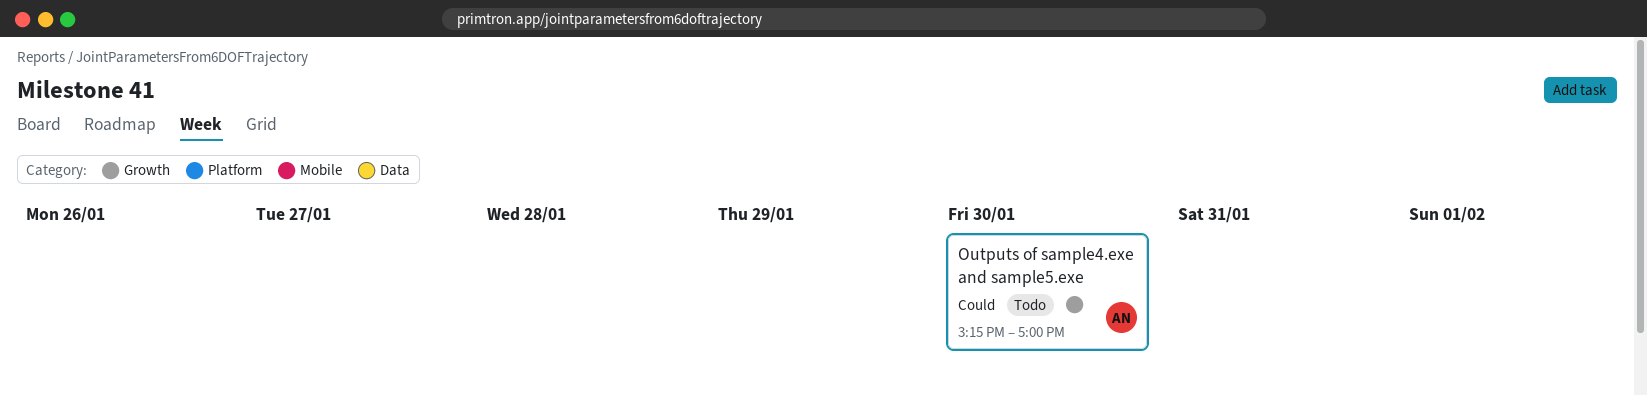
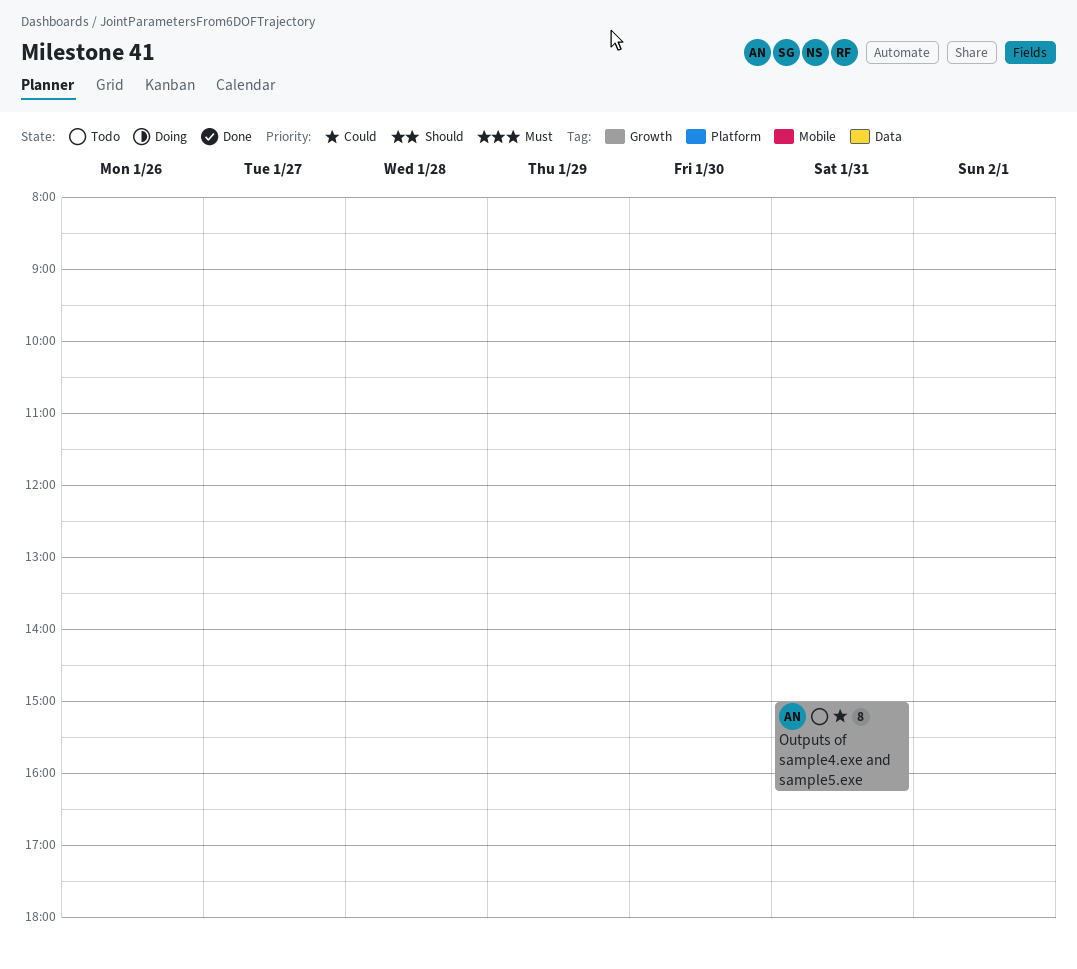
Outputs of sample4.exe and sample5.exe, day: Jan 30 -> Jan 31
Outputs of sample4.exe and sample5.exe, begins: 15:15 -> 15:00
Outputs of sample4.exe and sample5.exe, ends: 17:00 -> 16:15

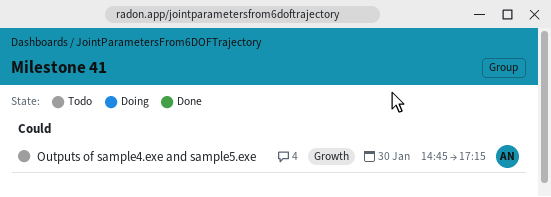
Outputs of sample4.exe and sample5.exe, day: Jan 31 -> Jan 30
Outputs of sample4.exe and sample5.exe, begins: 15:00 -> 14:45
Outputs of sample4.exe and sample5.exe, ends: 16:15 -> 17:15

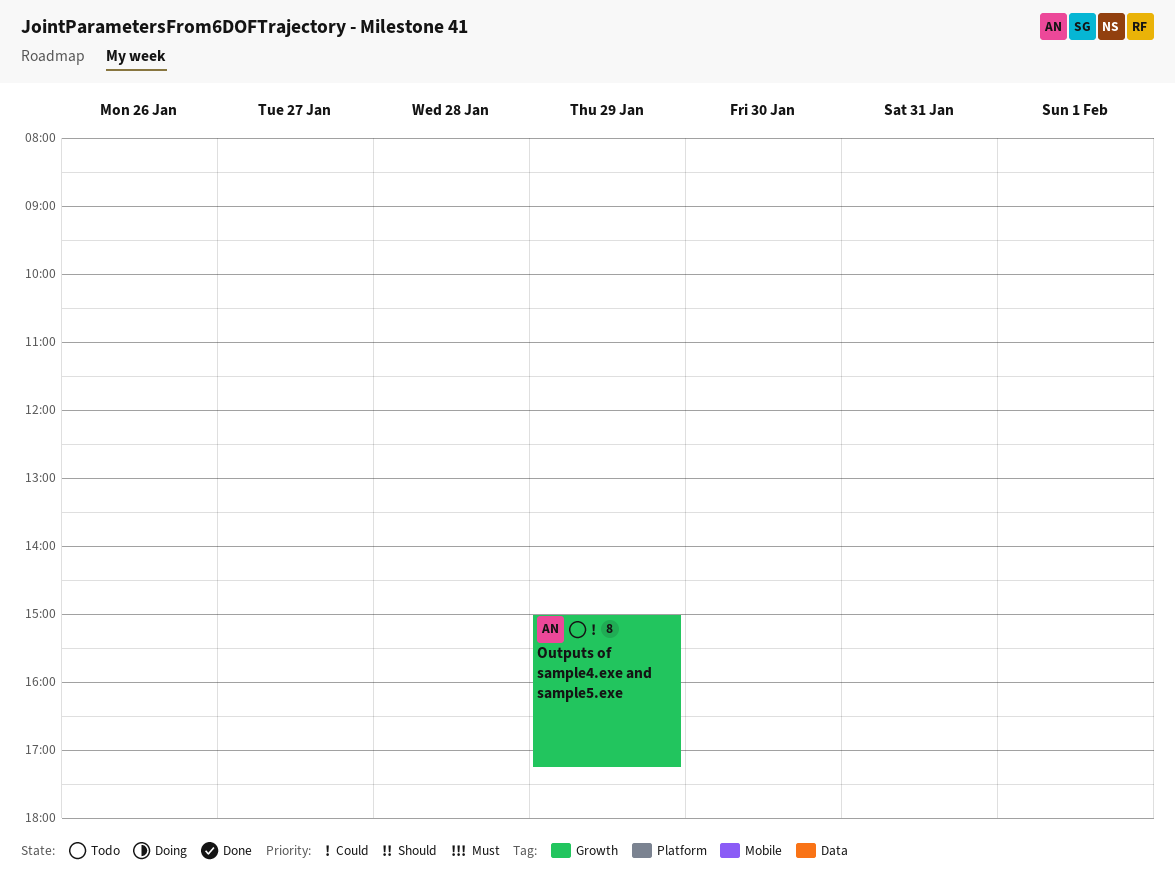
Outputs of sample4.exe and sample5.exe, day: Jan 30 -> Jan 29
Outputs of sample4.exe and sample5.exe, begins: 14:45 -> 15:00

